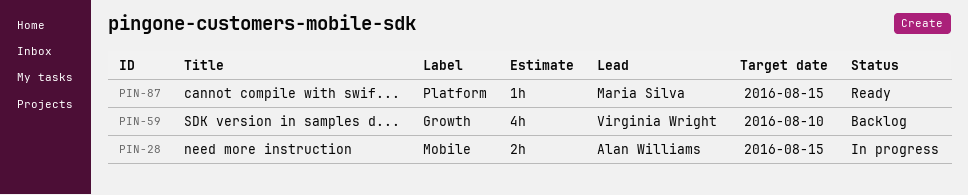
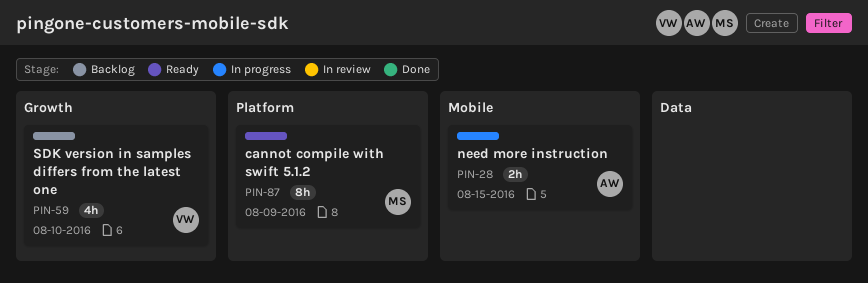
PIN-87, estimate: 1h -> 8h
PIN-87, due: Aug 15 -> Aug 9

